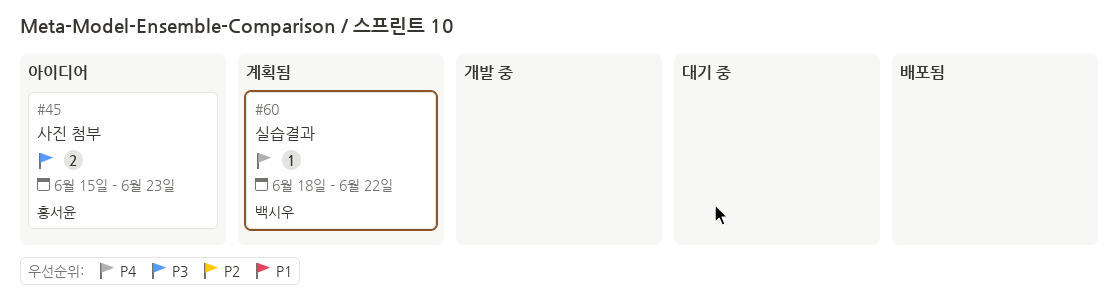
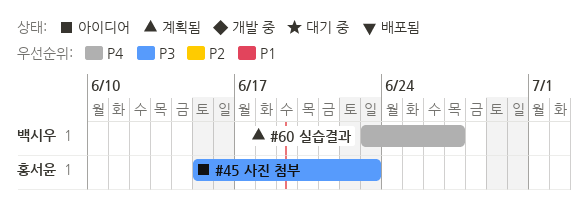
#60, start: Jun 18 -> Jun 23
#60, due: Jun 22 -> Jun 27

